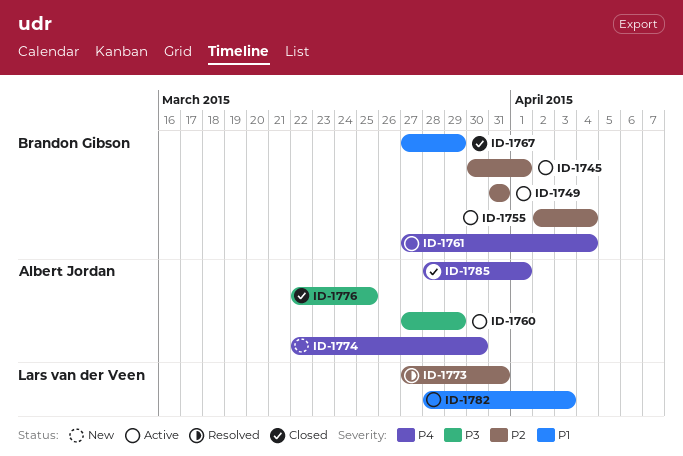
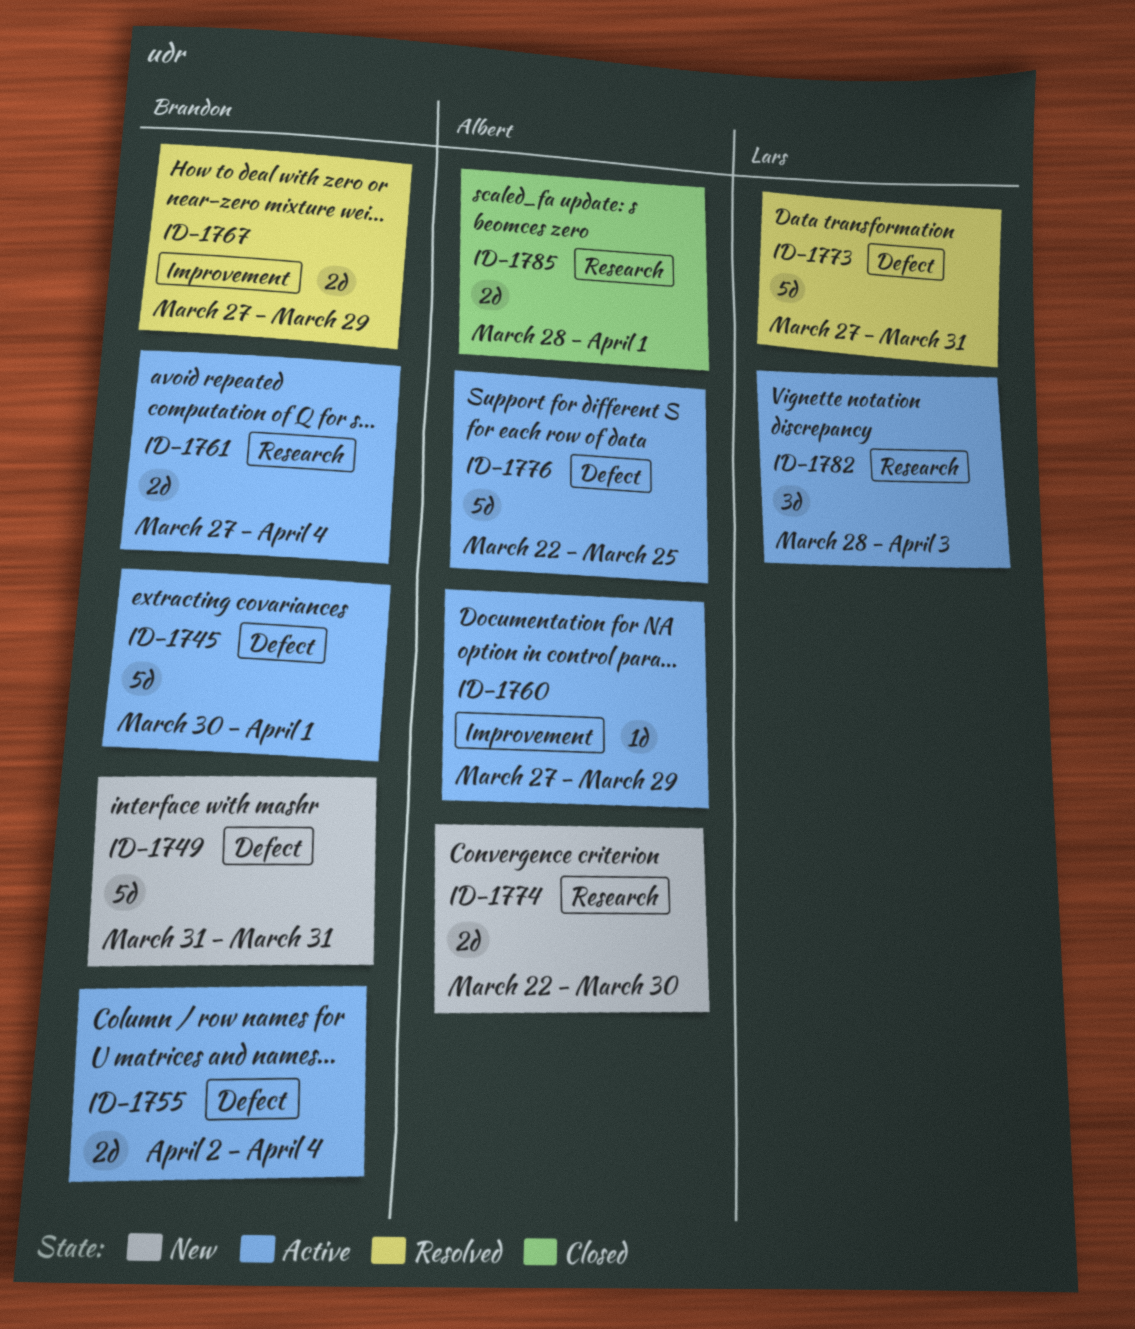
ID-1749, status: Active -> New
ID-1767, status: Closed -> Resolved
ID-1776, status: Closed -> Active

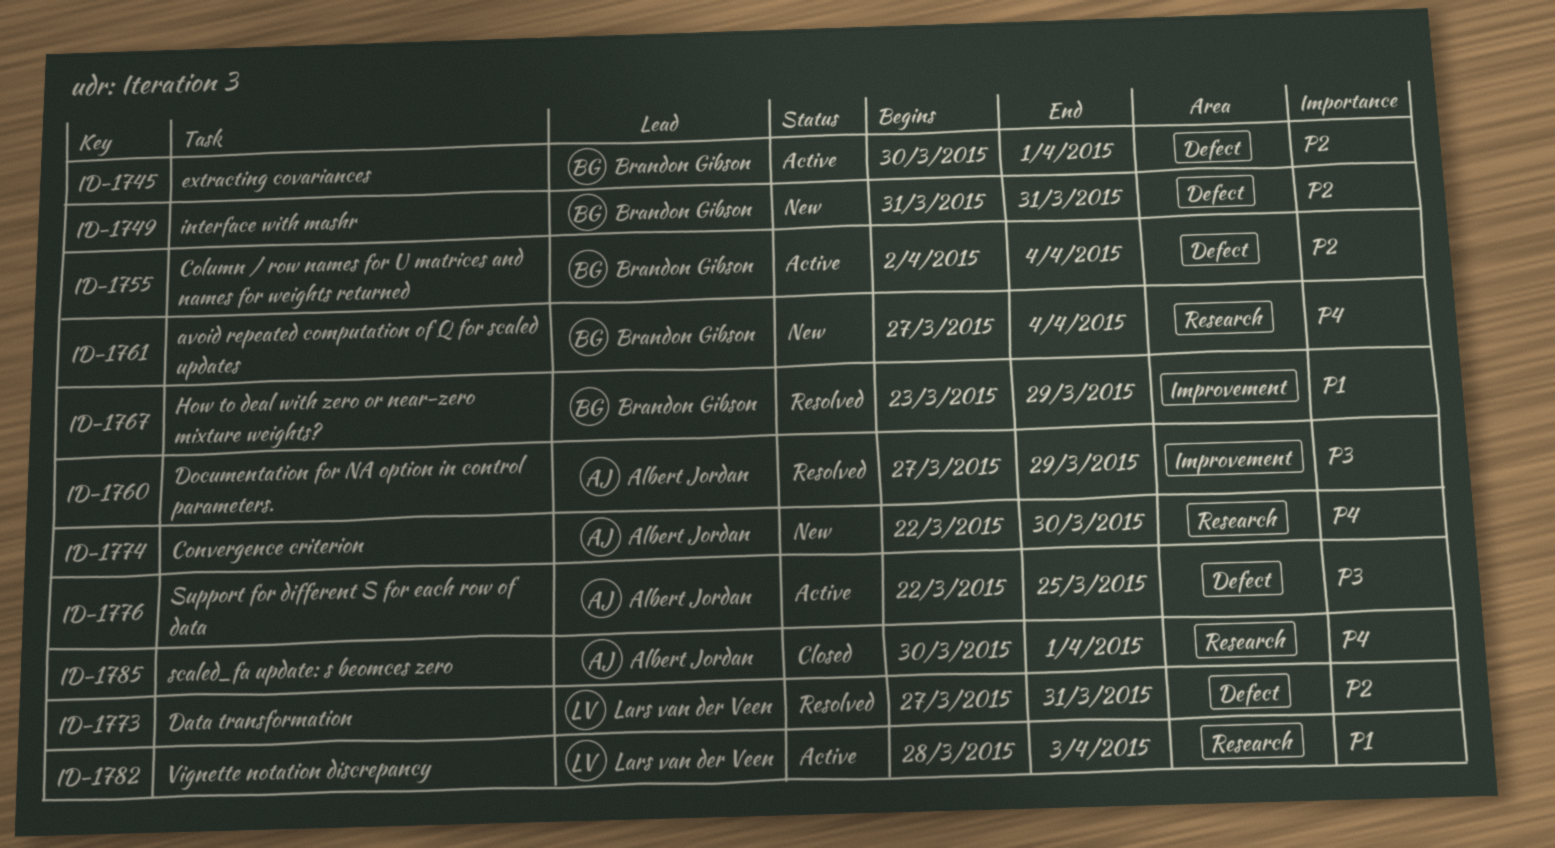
ID-1760, status: Active -> Resolved
ID-1761, status: Active -> New
ID-1767, start: Mar 27 -> Mar 23
ID-1785, start: Mar 28 -> Mar 30

